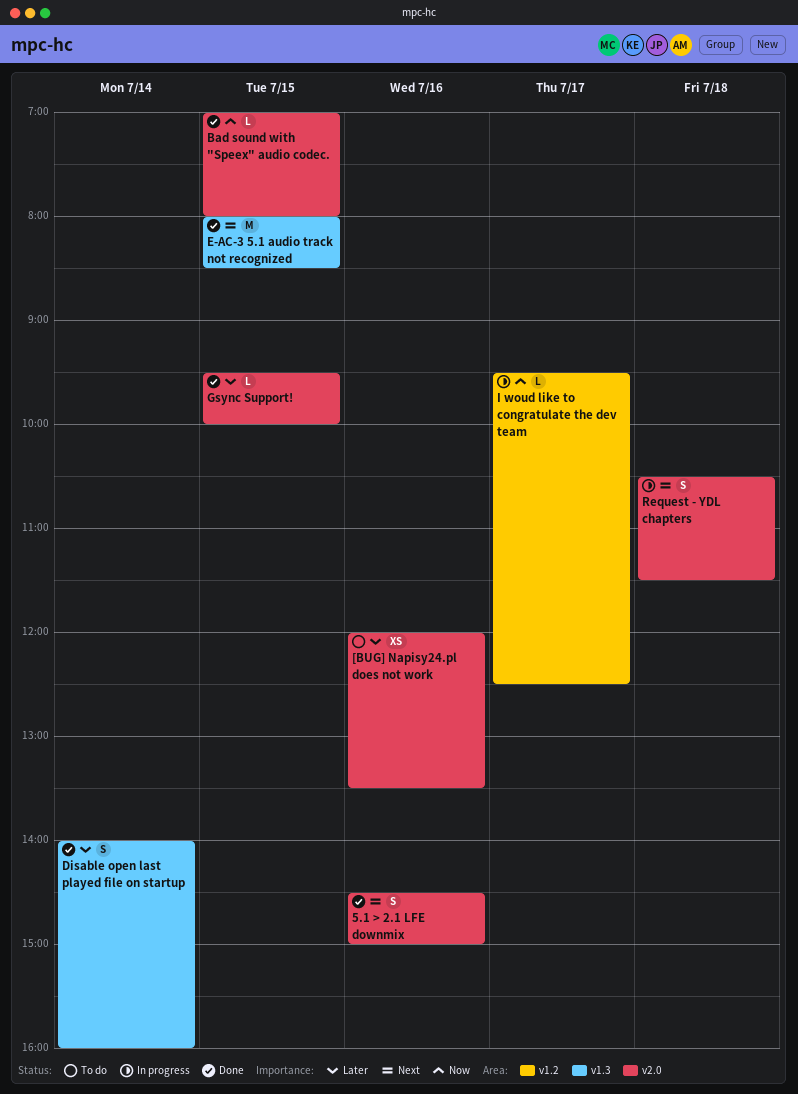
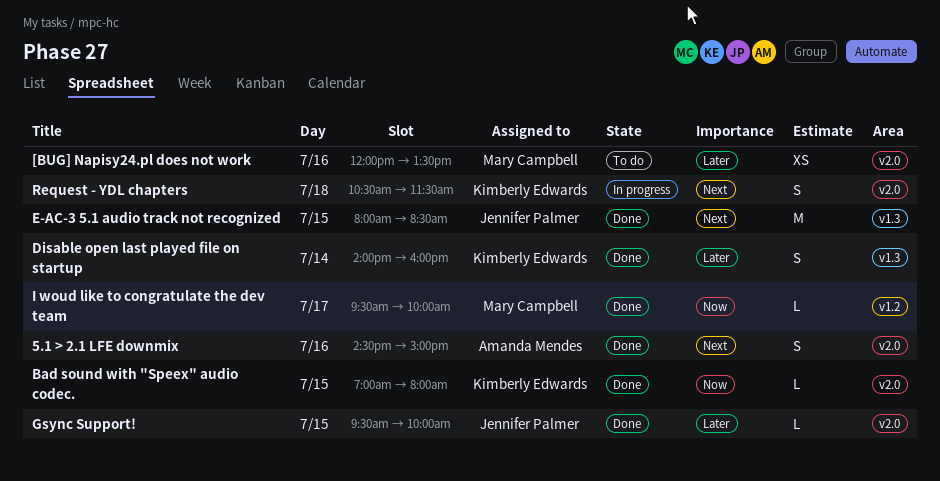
I woud like to congratulate the dev team, status: In progress -> Done
I woud like to congratulate the dev team, ends: 12:30 -> 10:00

